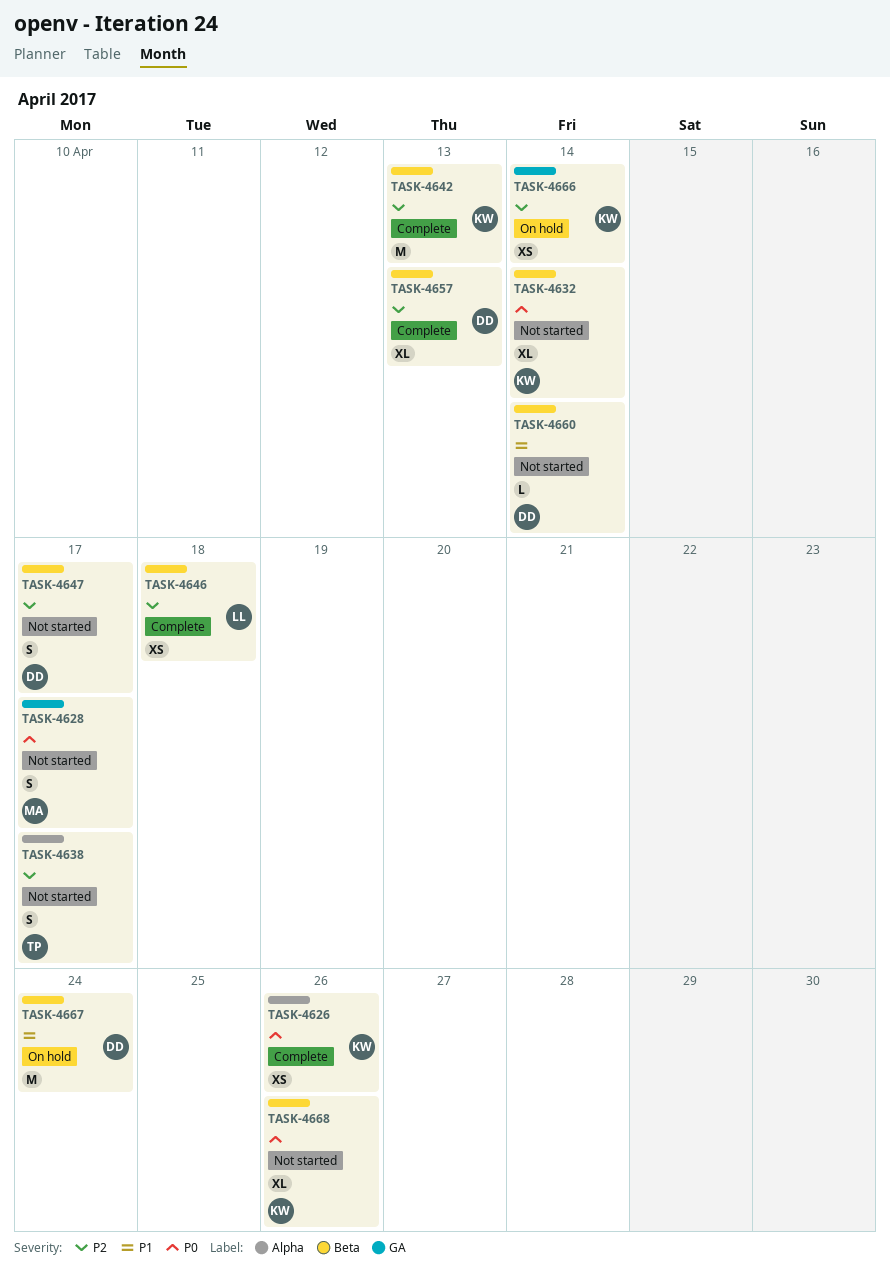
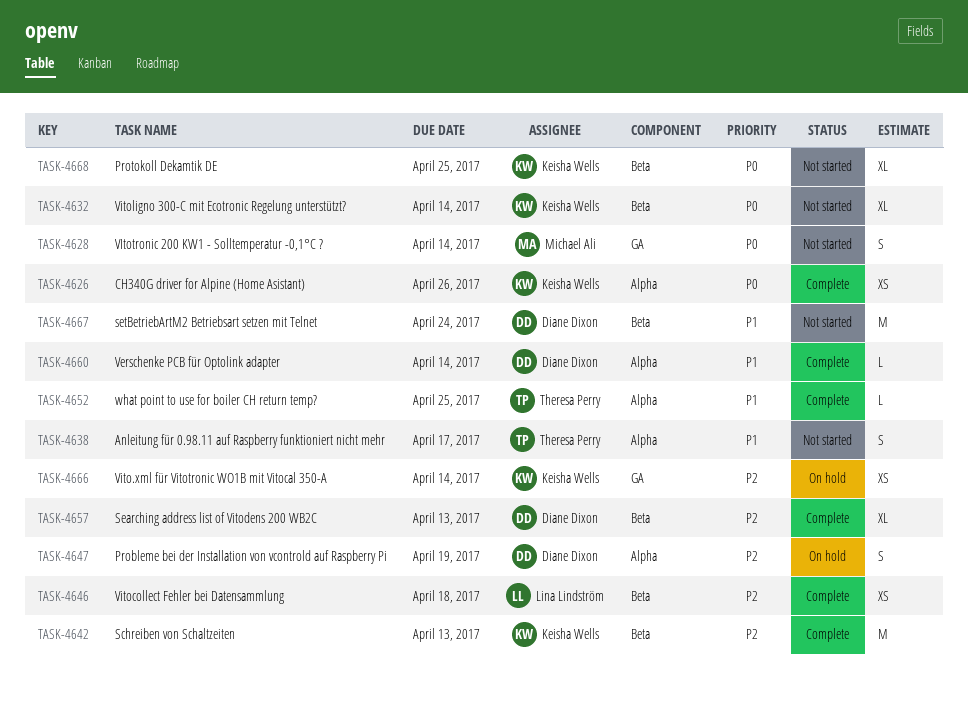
TASK-4628, due: Apr 17 -> Apr 14
TASK-4638, priority: P2 -> P1
TASK-4647, status: Not started -> On hold
TASK-4647, label: Beta -> Alpha
TASK-4647, due: Apr 17 -> Apr 19
TASK-4652: none -> present
TASK-4660, status: Not started -> Complete
TASK-4660, label: Beta -> Alpha
TASK-4667, status: On hold -> Not started
TASK-4668, due: Apr 26 -> Apr 25

